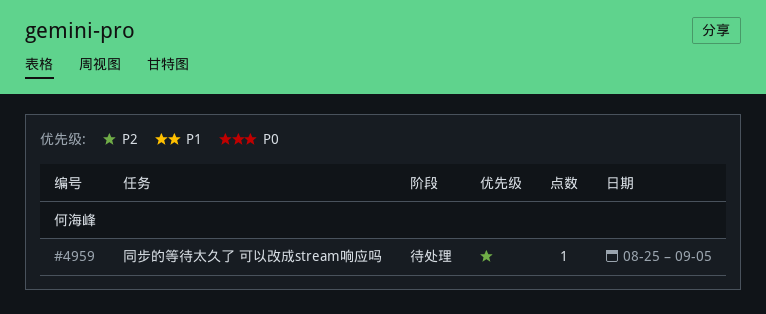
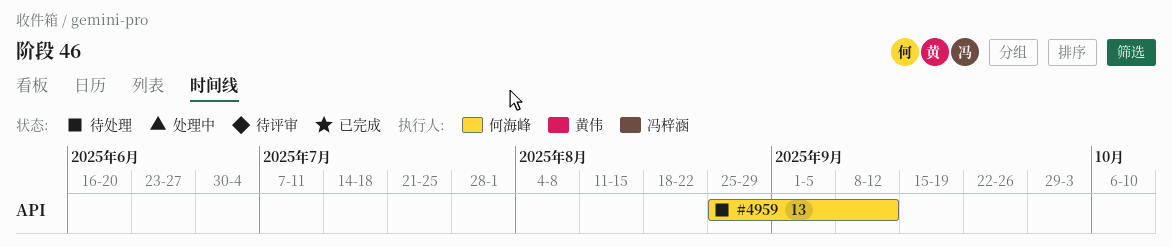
#4959, estimate: 1 -> 13
#4959, due: Sep 5 -> Sep 12

